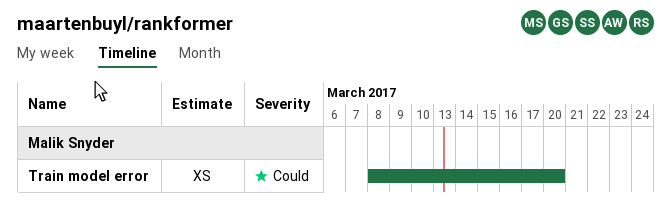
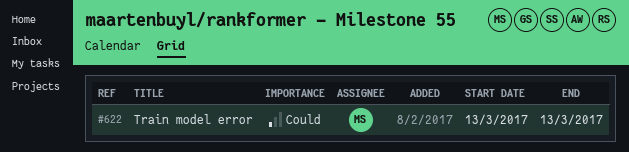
Train model error, start: Mar 8 -> Mar 13
Train model error, due: Mar 20 -> Mar 13

